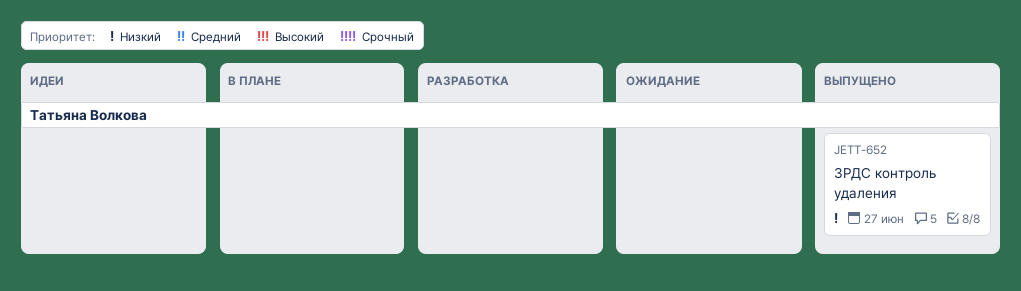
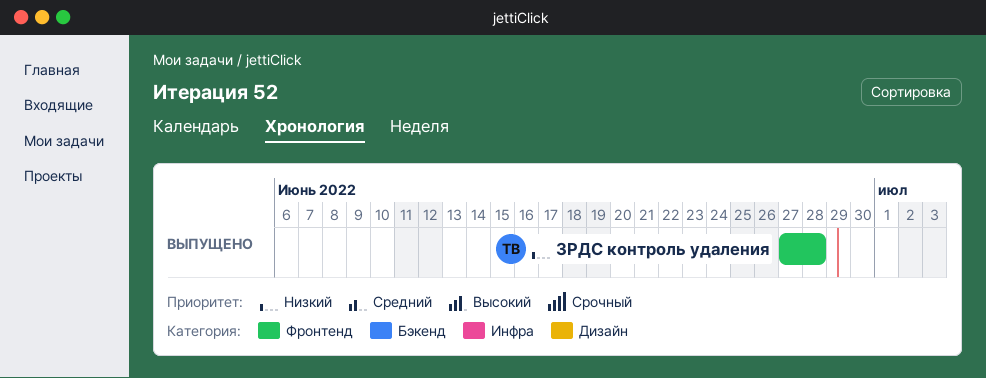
ЗРДС контроль удаления, due: Jun 27 -> Jun 28

